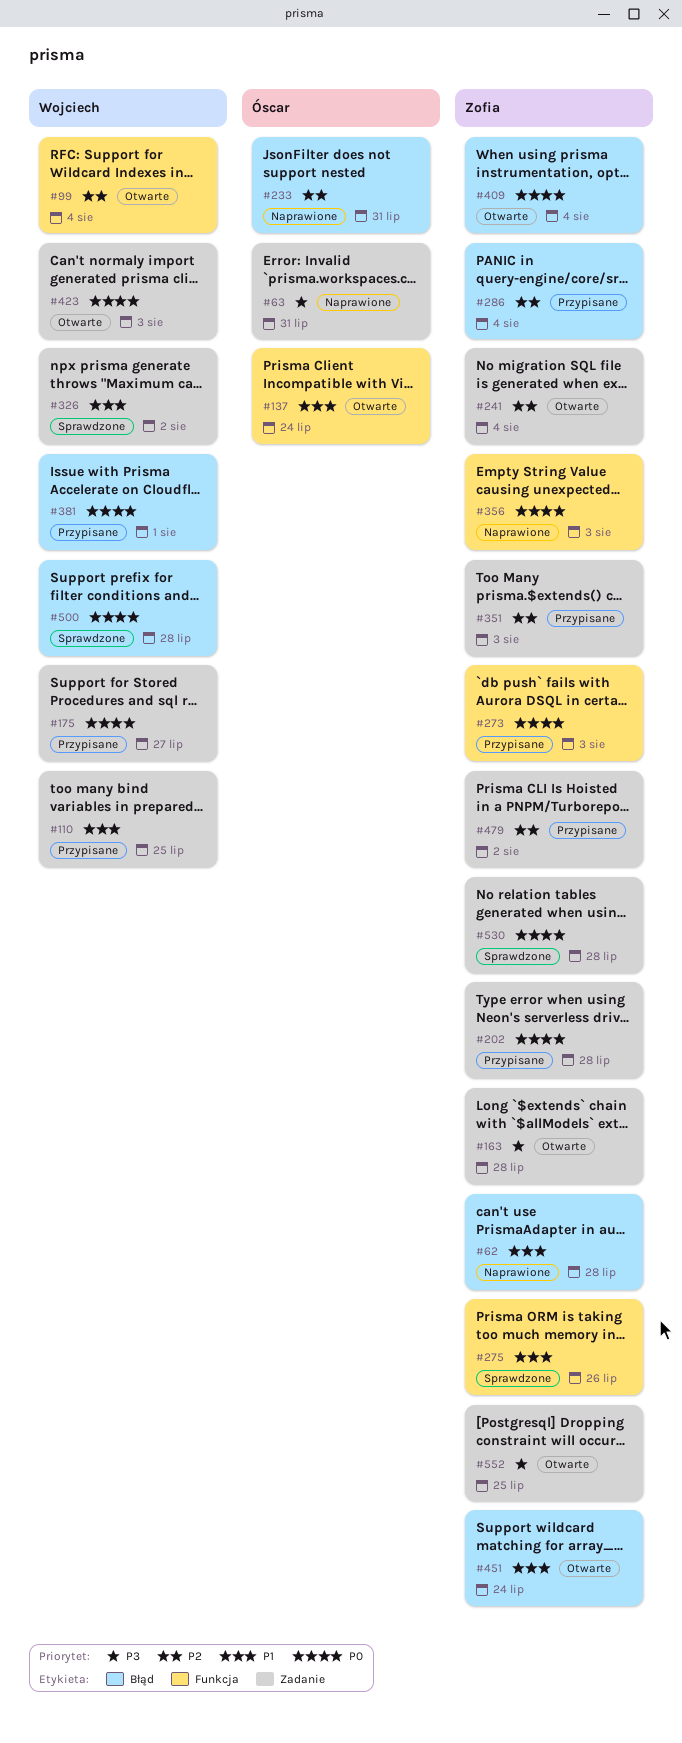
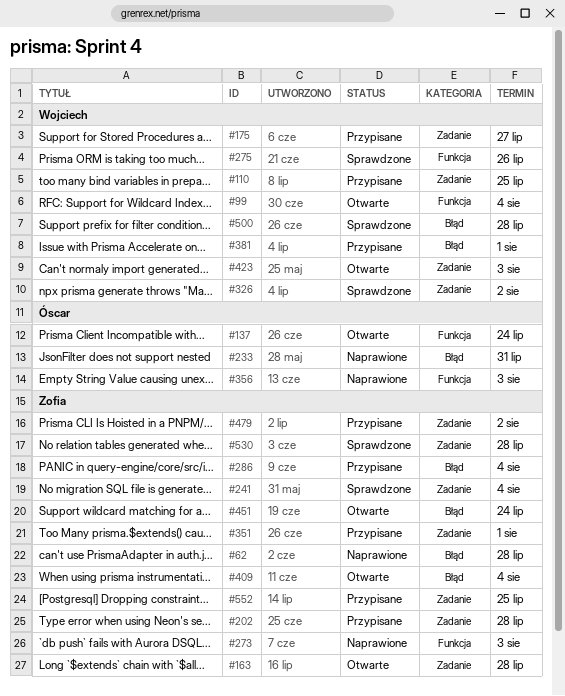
#63: present -> none
#241, status: Otwarte -> Sprawdzone
#273, status: Przypisane -> Naprawione
#275, owner: Zofia -> Wojciech
#351, due: Aug 3 -> Aug 1
#356, owner: Zofia -> Óscar
#552, status: Otwarte -> Przypisane

